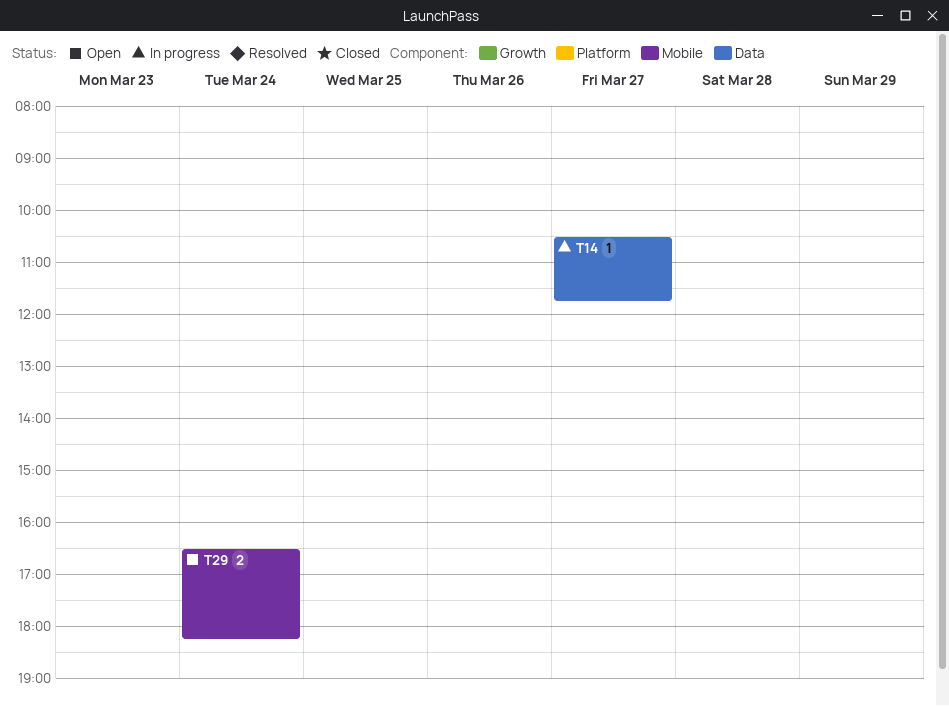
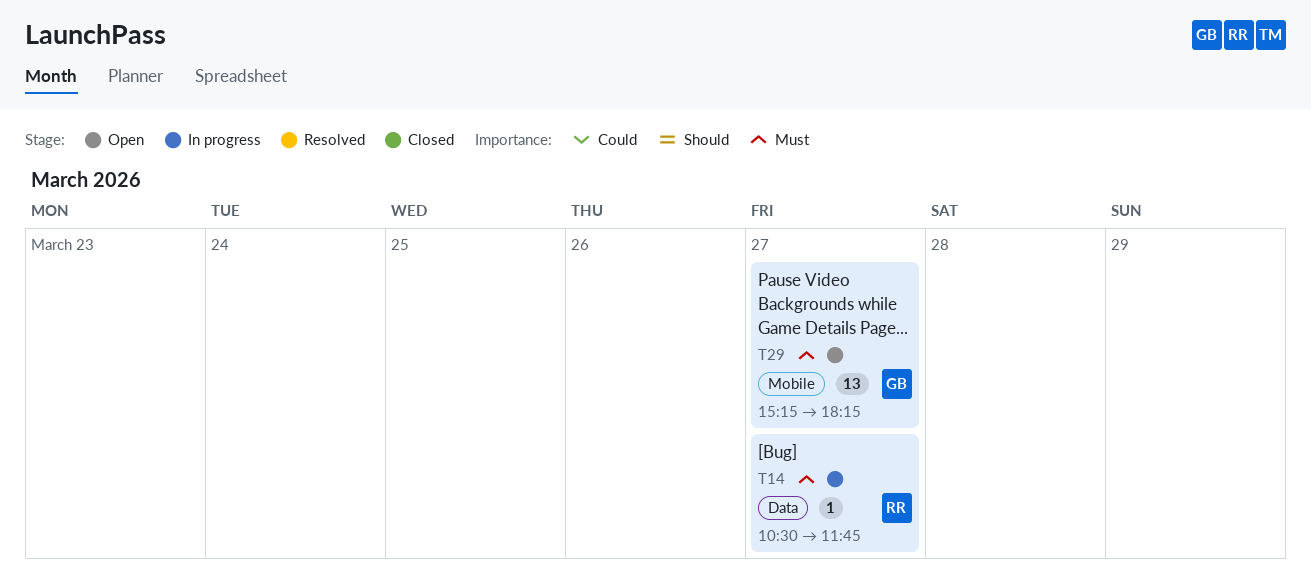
T29, estimate: 2 -> 13
T29, day: Mar 24 -> Mar 27
T29, begins: 16:30 -> 15:15

